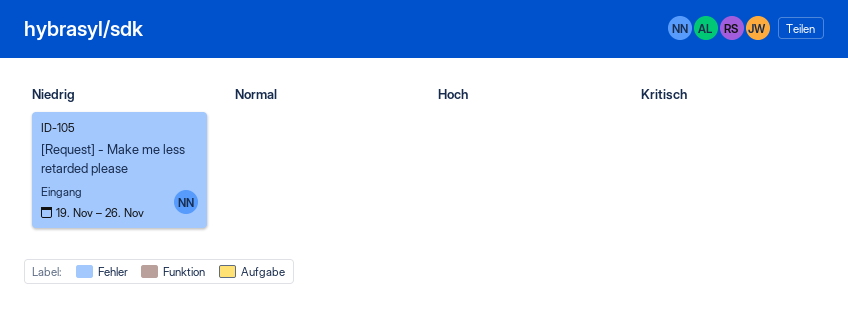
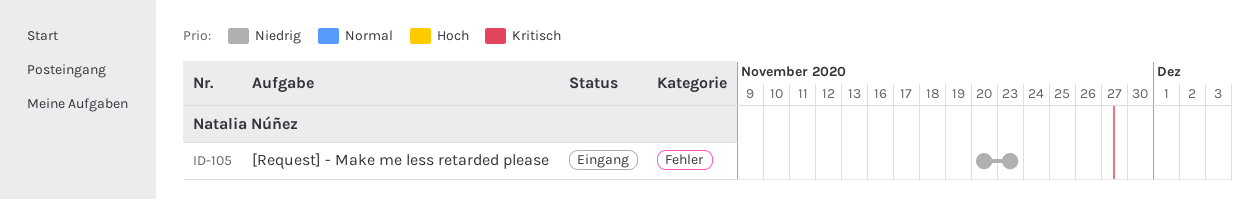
ID-105, start: Nov 19 -> Nov 20
ID-105, due: Nov 26 -> Nov 23

